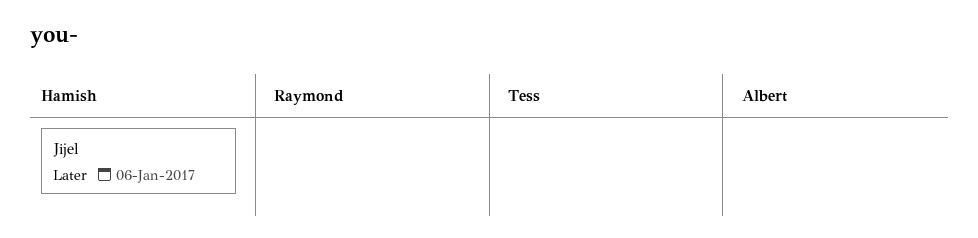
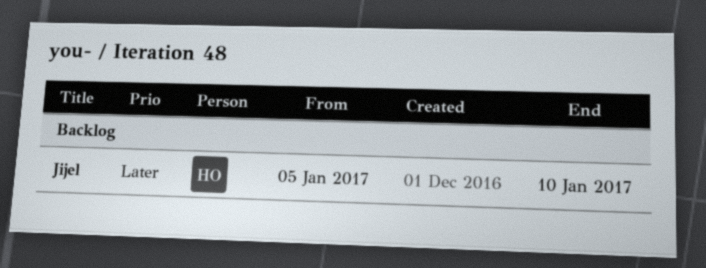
Jijel, due: Jan 6 -> Jan 10

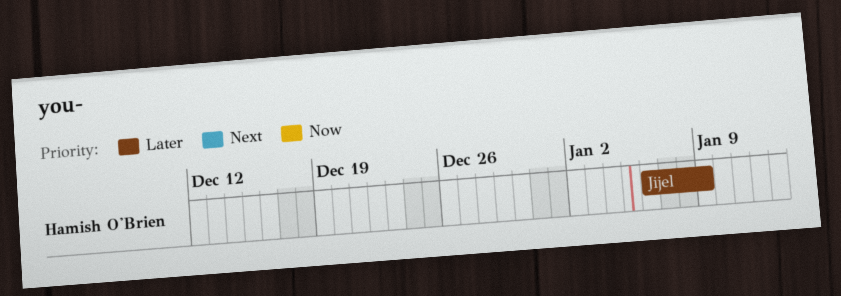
Jijel, start: Jan 5 -> Jan 6
Jijel, due: Jan 10 -> Jan 9

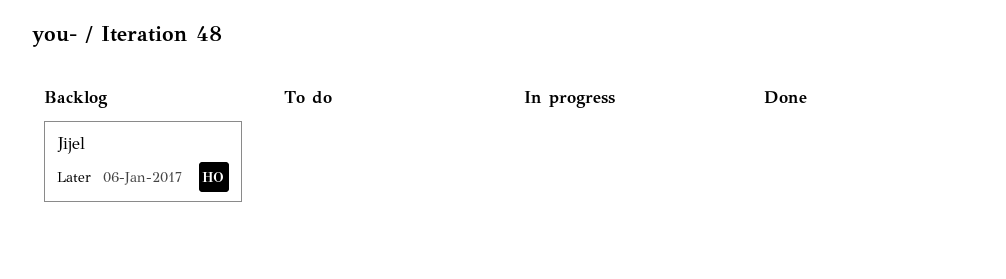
Jijel, due: Jan 9 -> Jan 6

